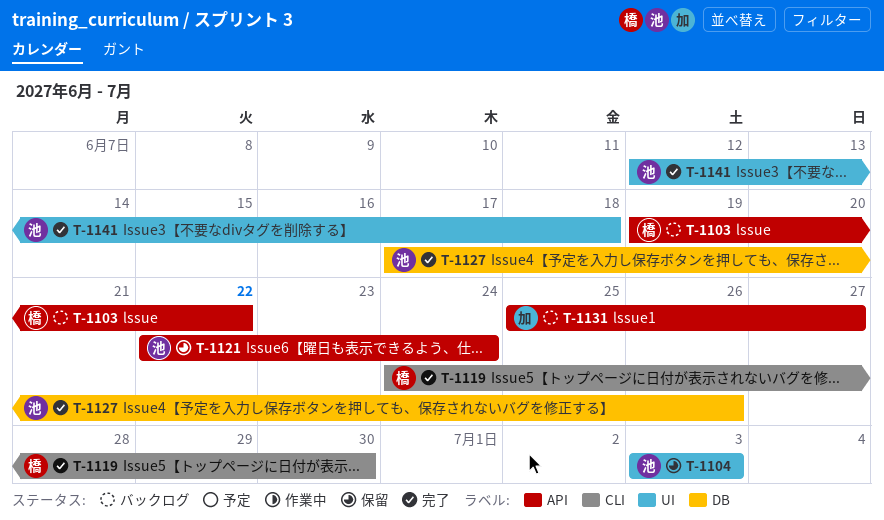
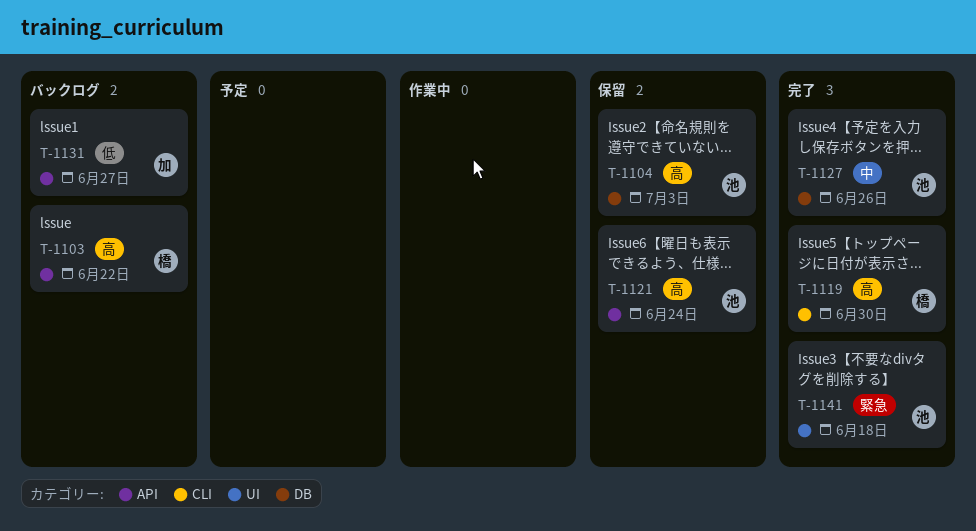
T-1104, label: UI -> DB

